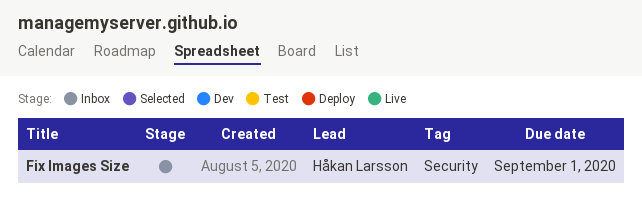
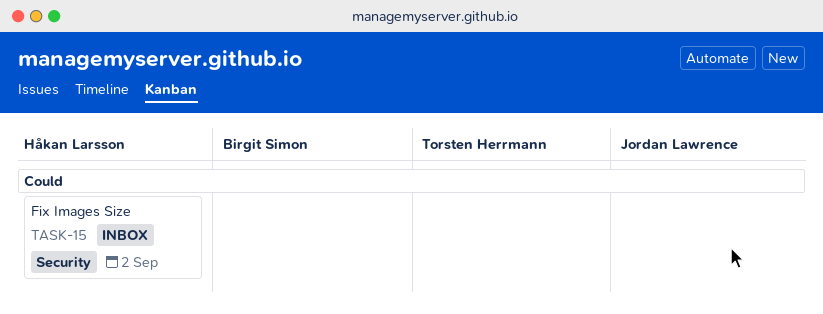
Fix Images Size, due: Sep 1 -> Sep 2

